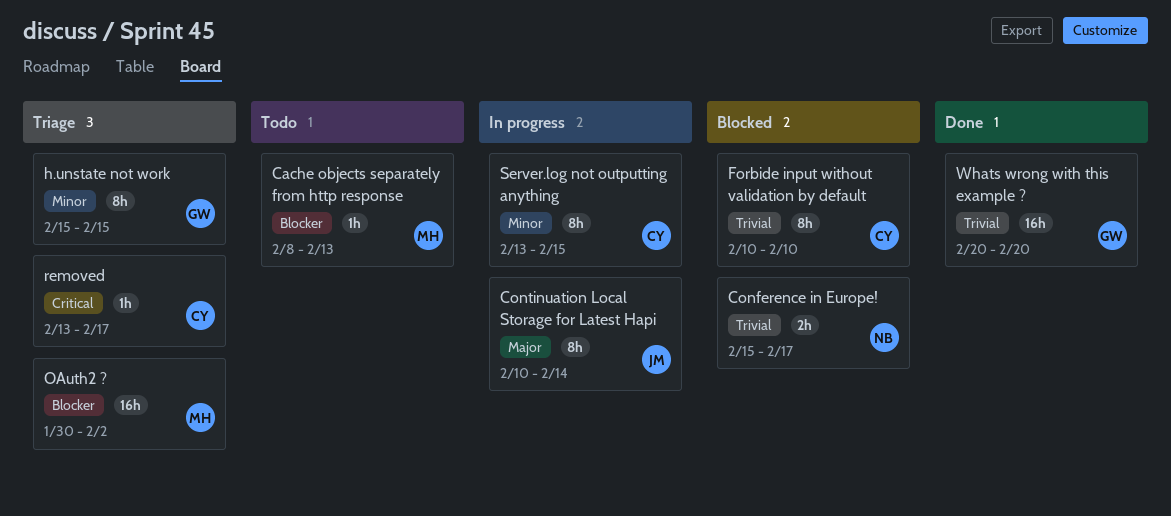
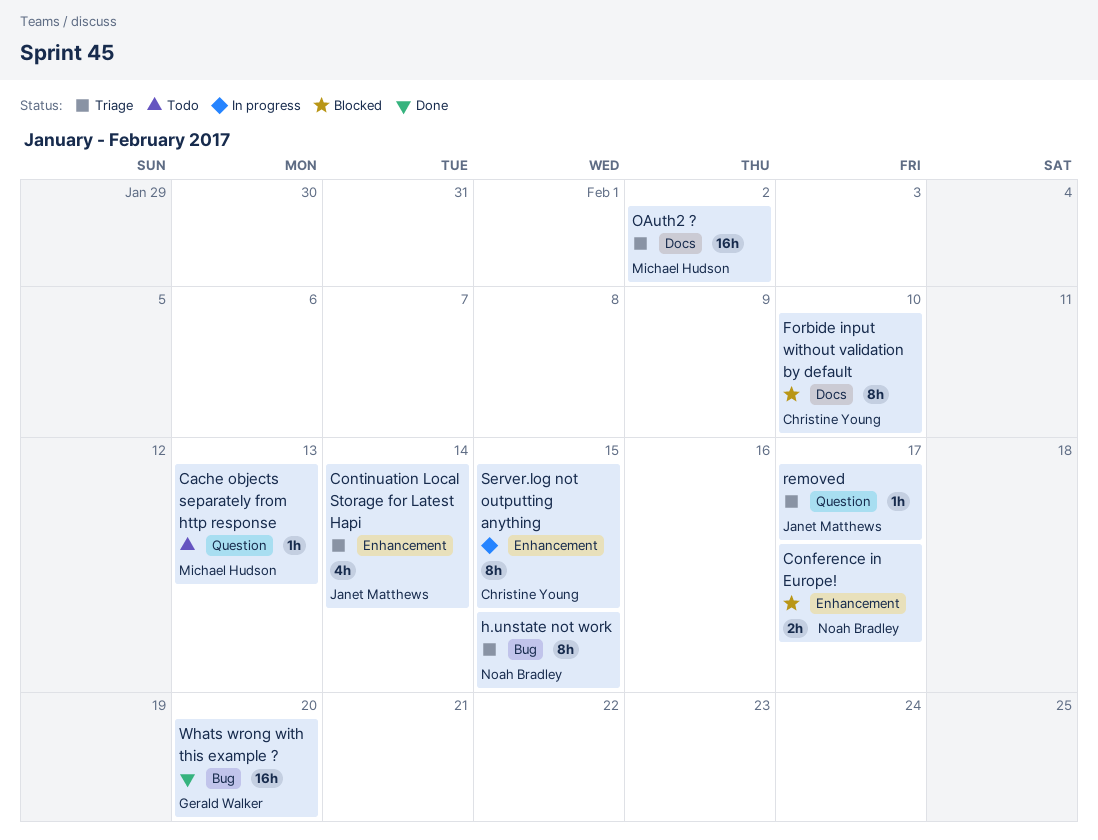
Continuation Local Storage for Latest Hapi, status: In progress -> Triage
Continuation Local Storage for Latest Hapi, estimate: 8h -> 4h
h.unstate not work, owner: Gerald Walker -> Noah Bradley
removed, owner: Christine Young -> Janet Matthews

